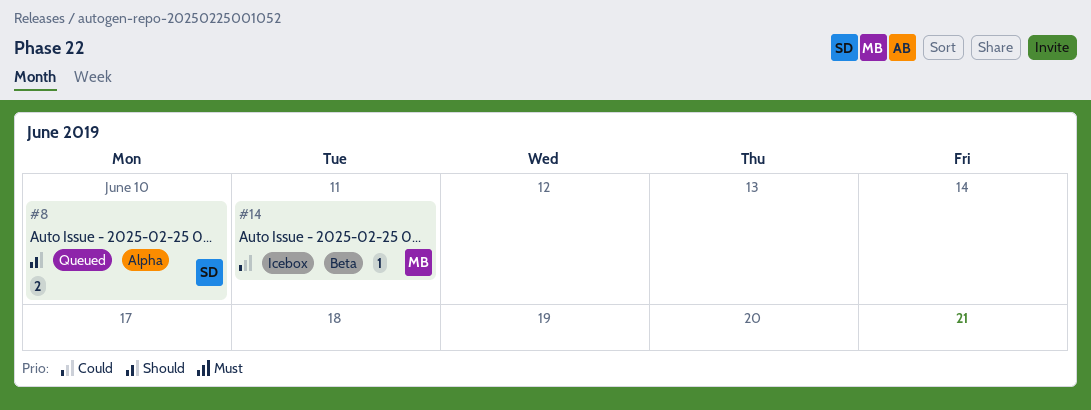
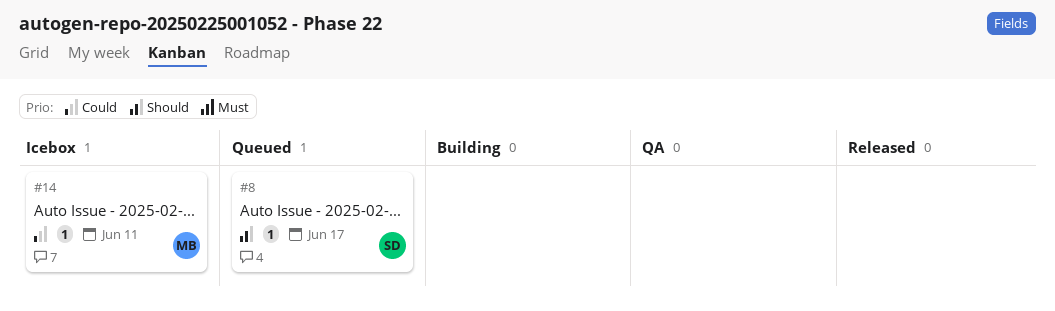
#8, estimate: 2 -> 1
#8, due: Jun 10 -> Jun 17

